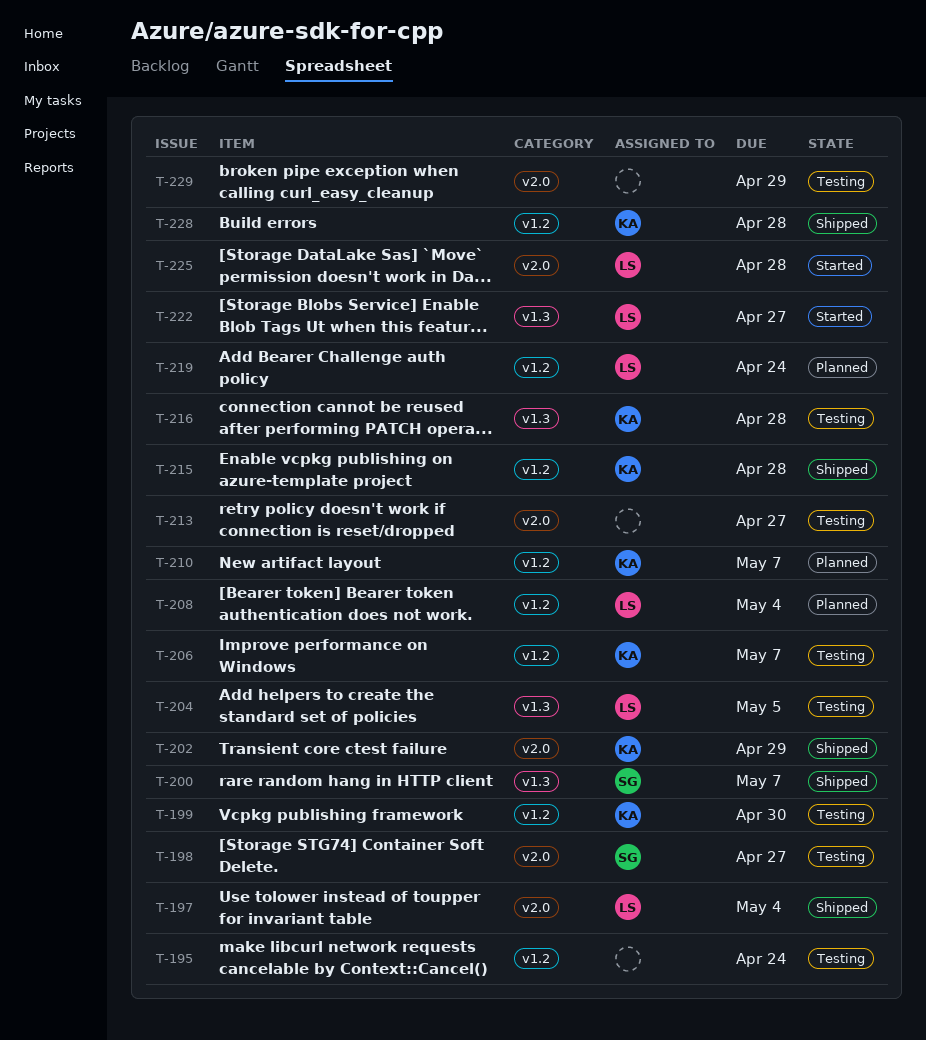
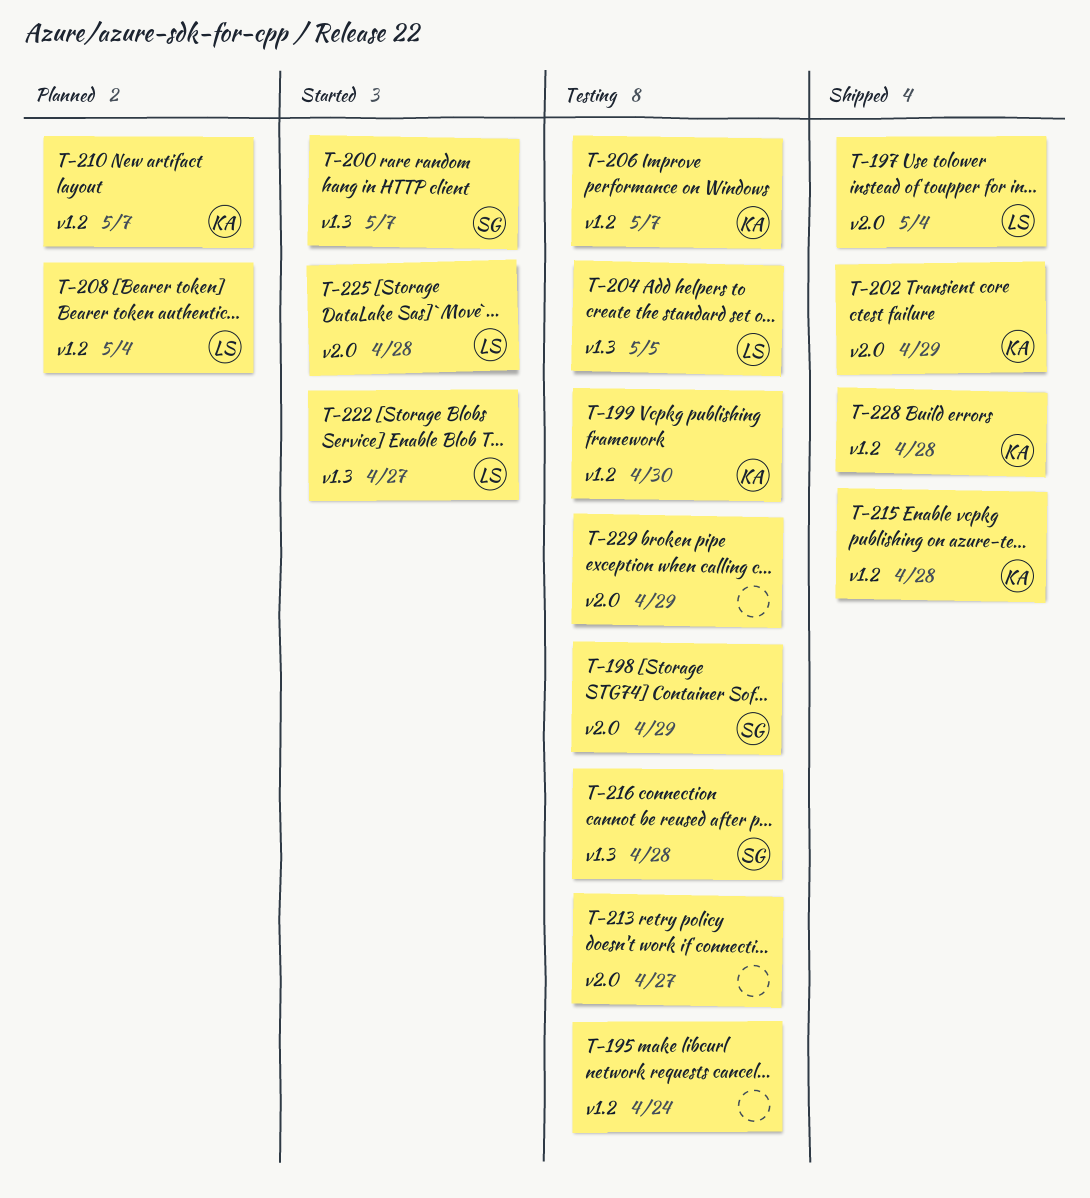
T-198, due: Apr 27 -> Apr 29
T-200, status: Shipped -> Started
T-216, owner: KA -> SG
T-219: present -> none

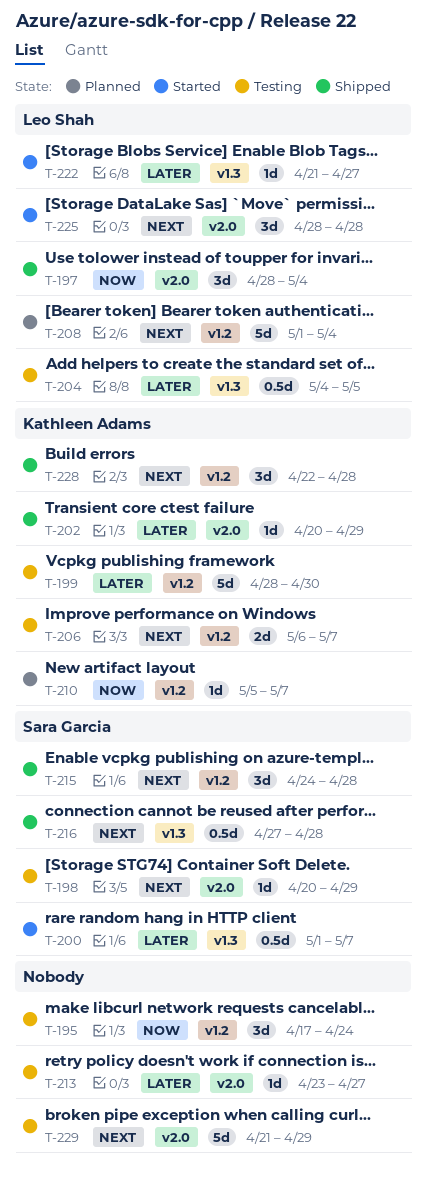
T-215, owner: Kathleen Adams -> Sara Garcia
T-216, status: Testing -> Shipped

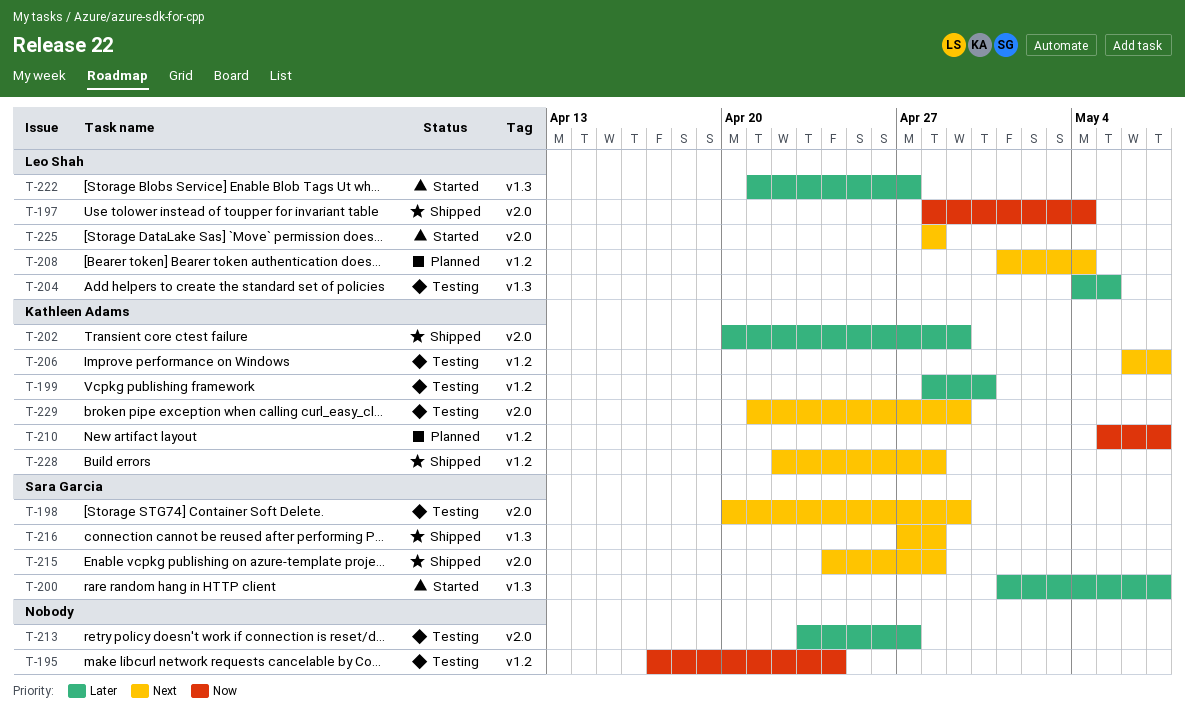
T-215, label: v1.2 -> v2.0
T-229, owner: none -> Kathleen Adams

